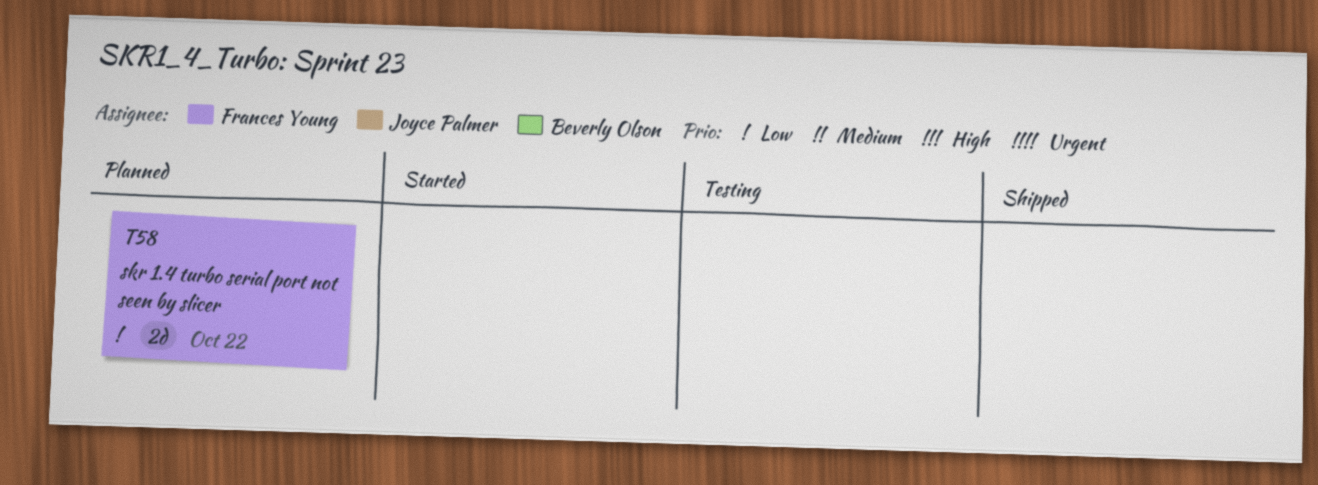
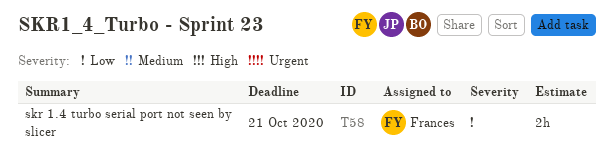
T58, estimate: 2d -> 2h
T58, due: Oct 22 -> Oct 21

